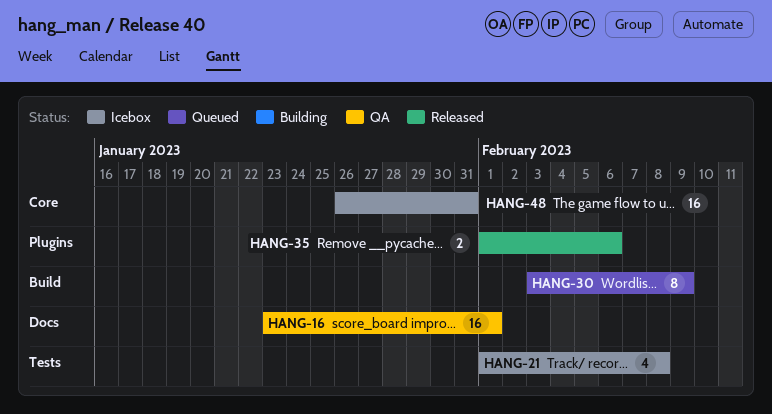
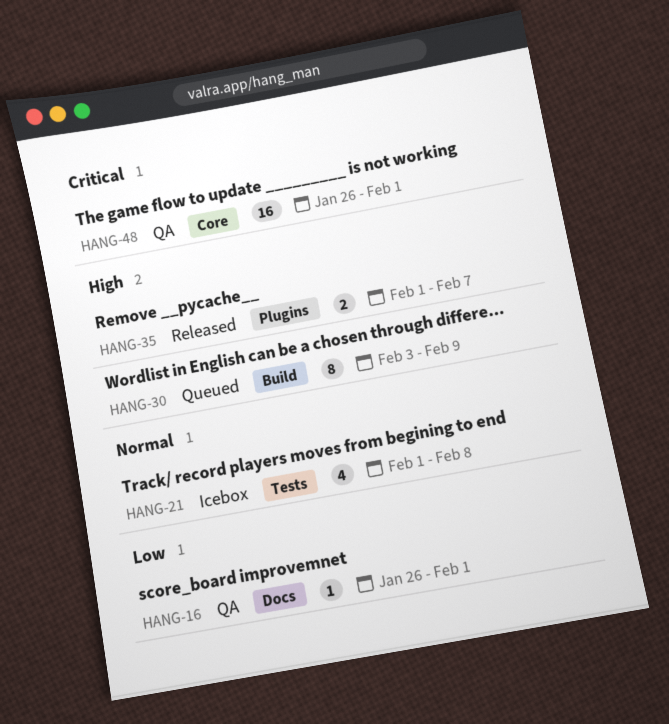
HANG-16, estimate: 16 -> 1
HANG-16, start: Jan 23 -> Jan 26
HANG-35, due: Feb 6 -> Feb 7
HANG-48, status: Icebox -> QA
HANG-48, due: Jan 31 -> Feb 1

